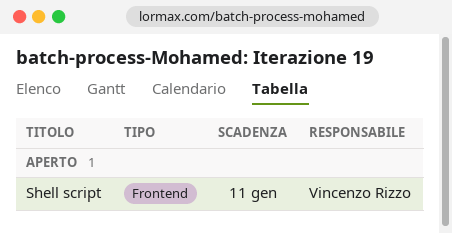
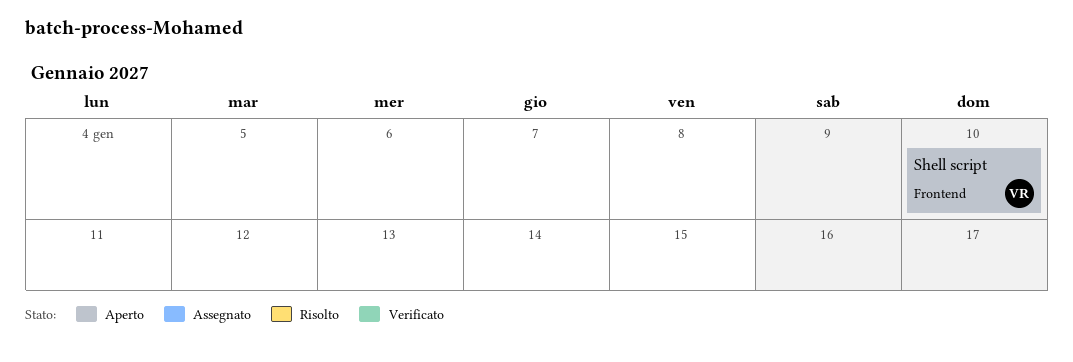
Shell script, due: Jan 11 -> Jan 10

